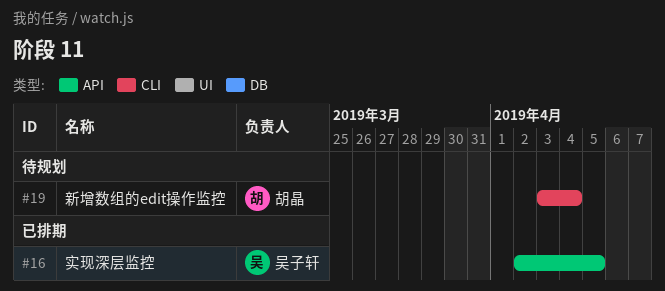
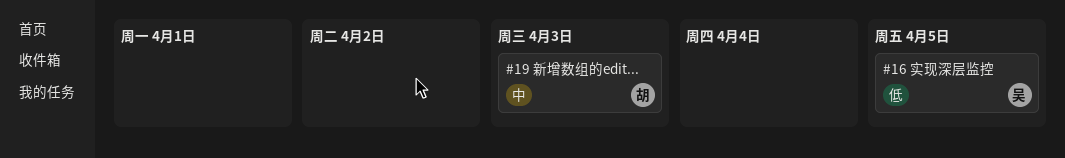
#19, due: Apr 4 -> Apr 3

